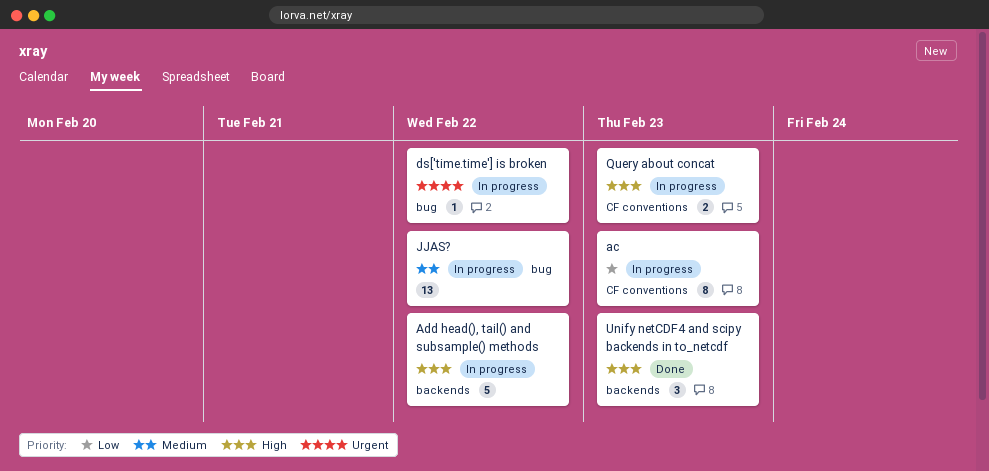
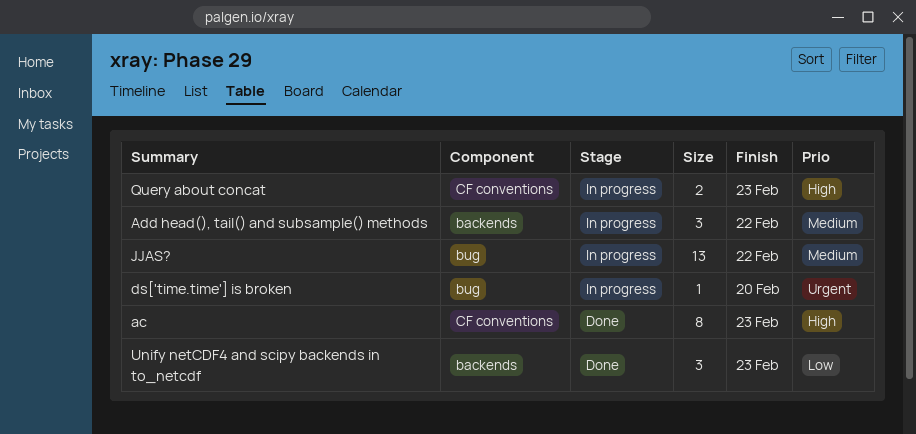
ac, status: In progress -> Done
ac, priority: Low -> High
Add head(), tail() and subsample() methods, priority: High -> Medium
Add head(), tail() and subsample() methods, estimate: 5 -> 3
ds['time.time'] is broken, due: Feb 22 -> Feb 20
Unify netCDF4 and scipy backends in to_netcdf, priority: High -> Low

